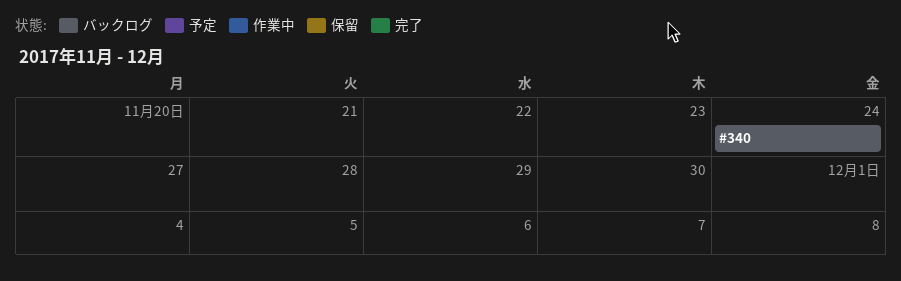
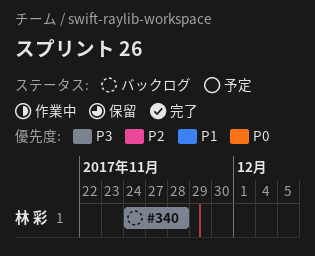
#340, due: Nov 24 -> Nov 28

